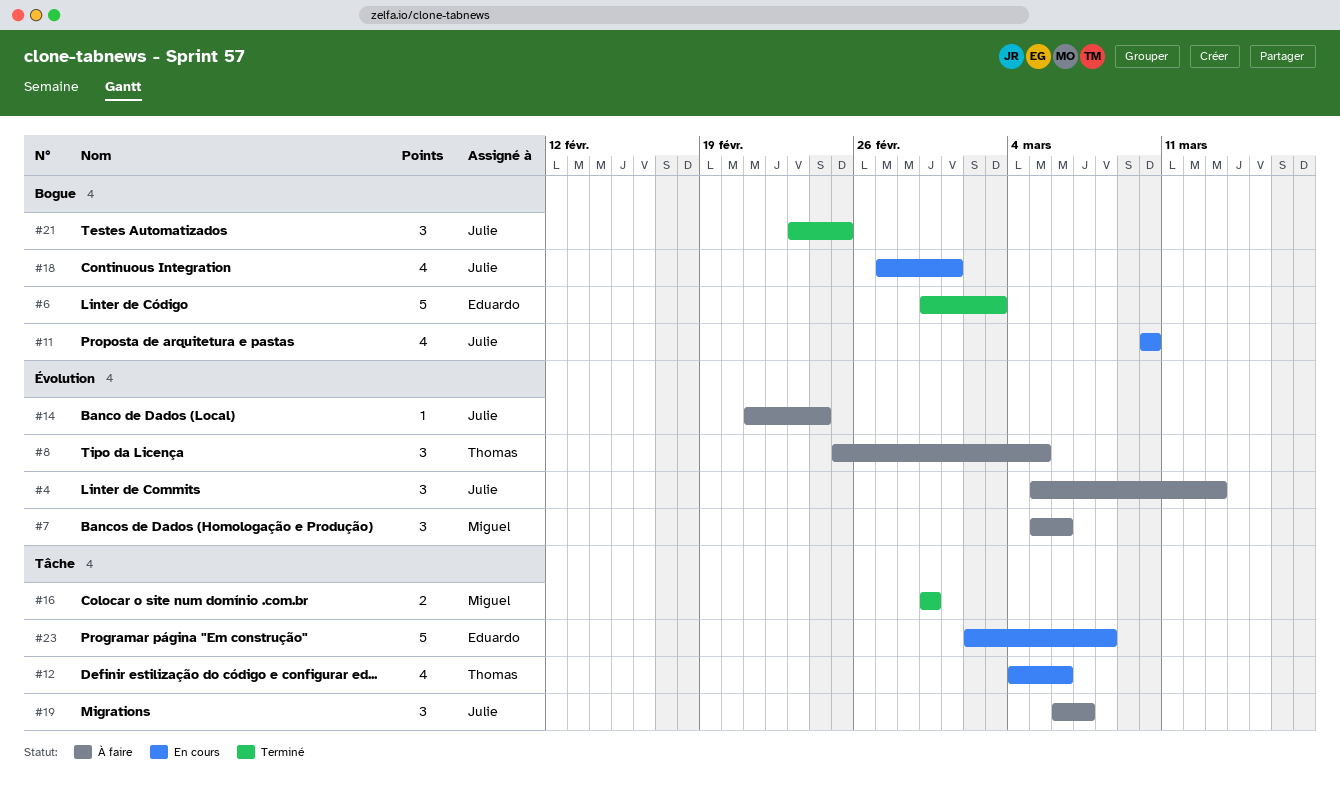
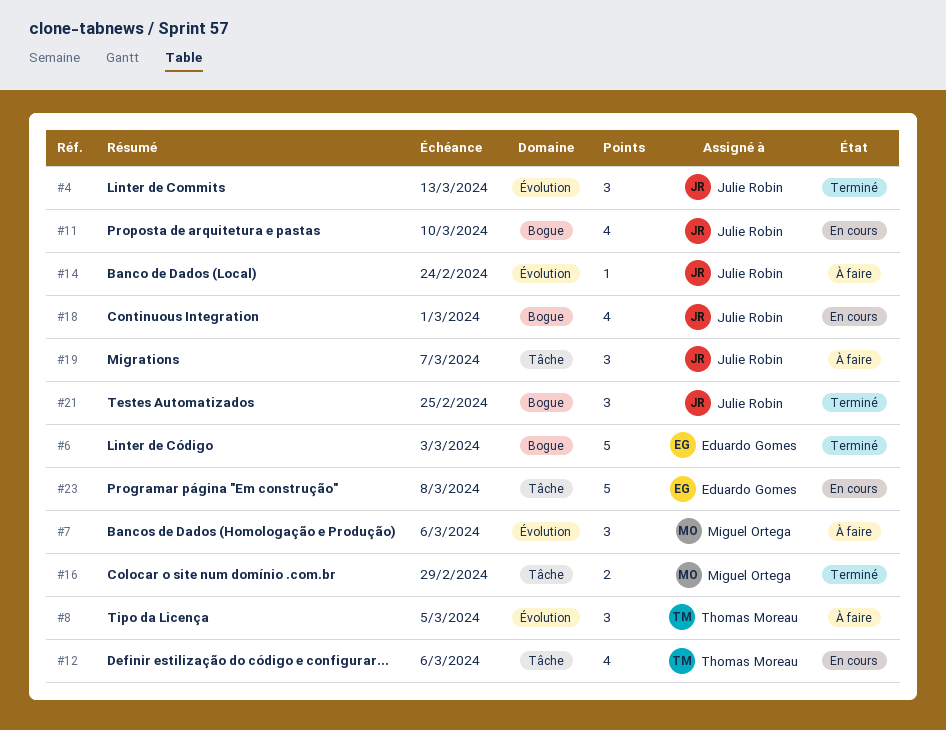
#4, status: À faire -> Terminé

